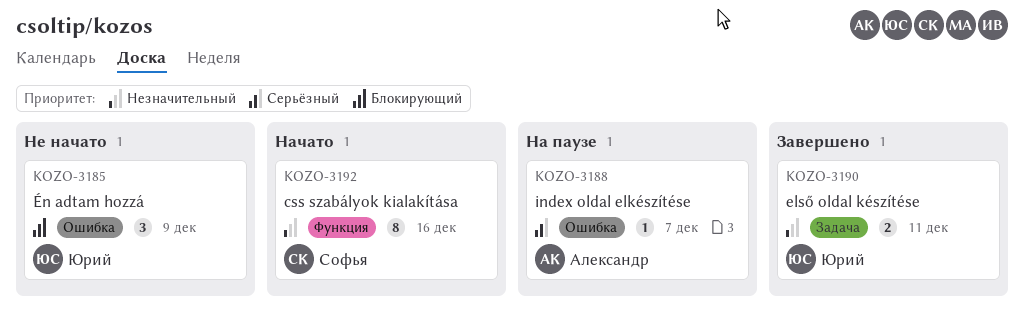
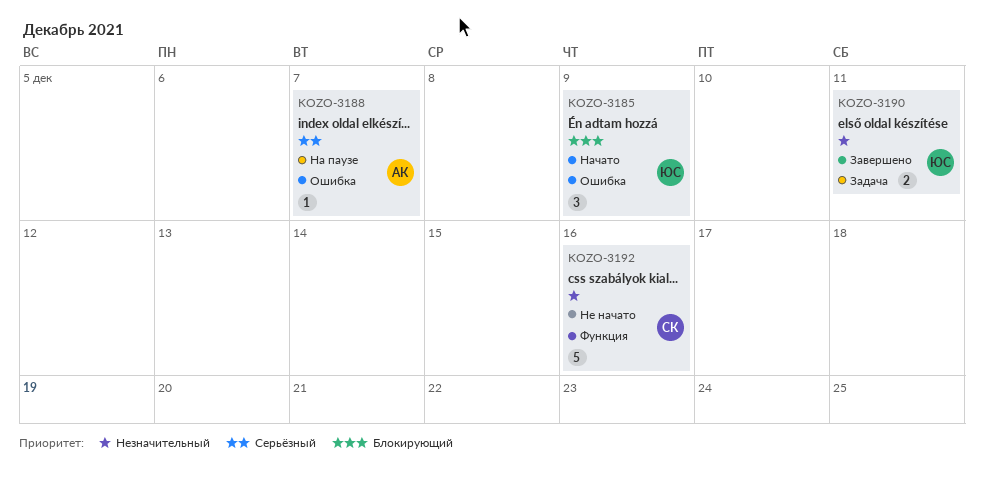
KOZO-3185, status: Не начато -> Начато
KOZO-3192, status: Начато -> Не начато
KOZO-3192, estimate: 8 -> 5

